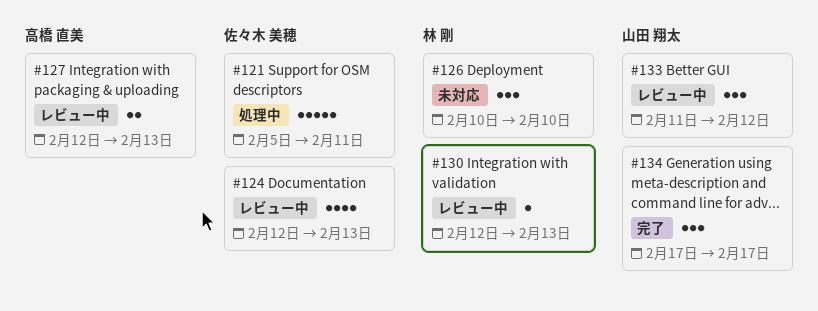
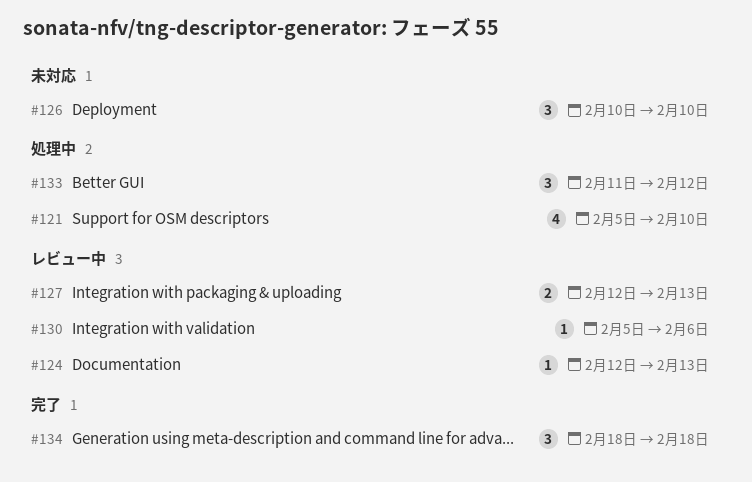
#121, estimate: 5 -> 4
#121, due: Feb 11 -> Feb 10
#124, estimate: 4 -> 1
#130, start: Feb 12 -> Feb 5
#130, due: Feb 13 -> Feb 6
#133, status: レビュー中 -> 処理中
#134, start: Feb 17 -> Feb 18
#134, due: Feb 17 -> Feb 18

